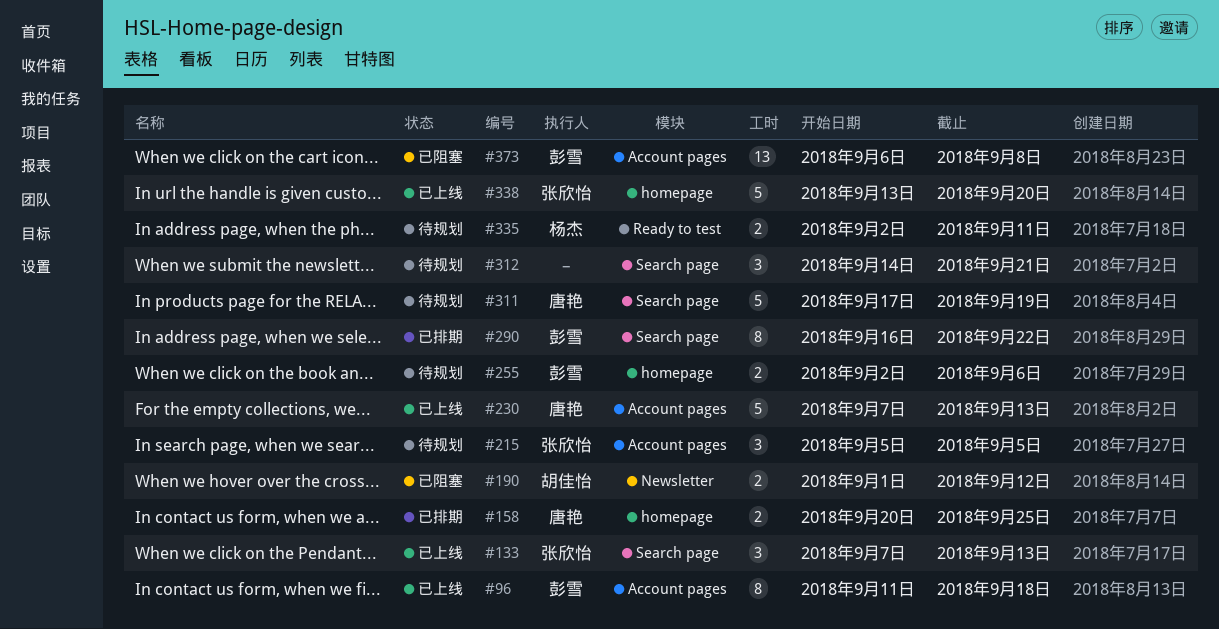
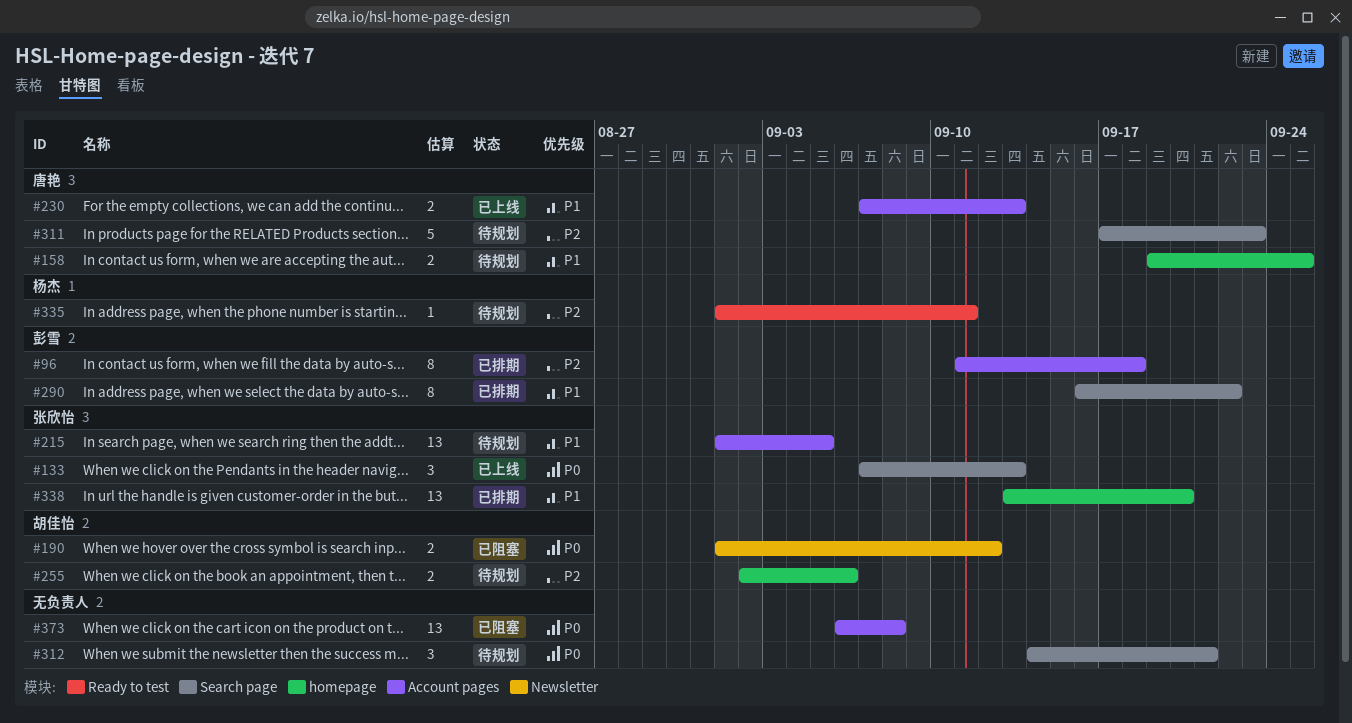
#96, status: 已上线 -> 已排期
#158, status: 已排期 -> 待规划
#158, start: Sep 20 -> Sep 19
#215, estimate: 3 -> 13
#215, start: Sep 5 -> Sep 1
#230, estimate: 5 -> 2
#255, owner: 彭雪 -> 胡佳怡
#311, due: Sep 19 -> Sep 23
#335, estimate: 2 -> 1
#335, start: Sep 2 -> Sep 1
#338, status: 已上线 -> 已排期
#338, estimate: 5 -> 13
#373, owner: 彭雪 -> none

